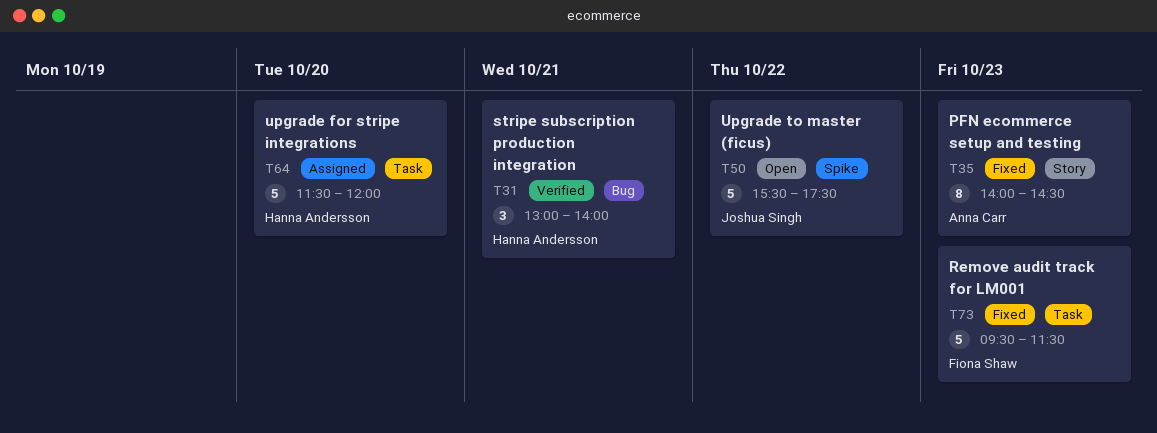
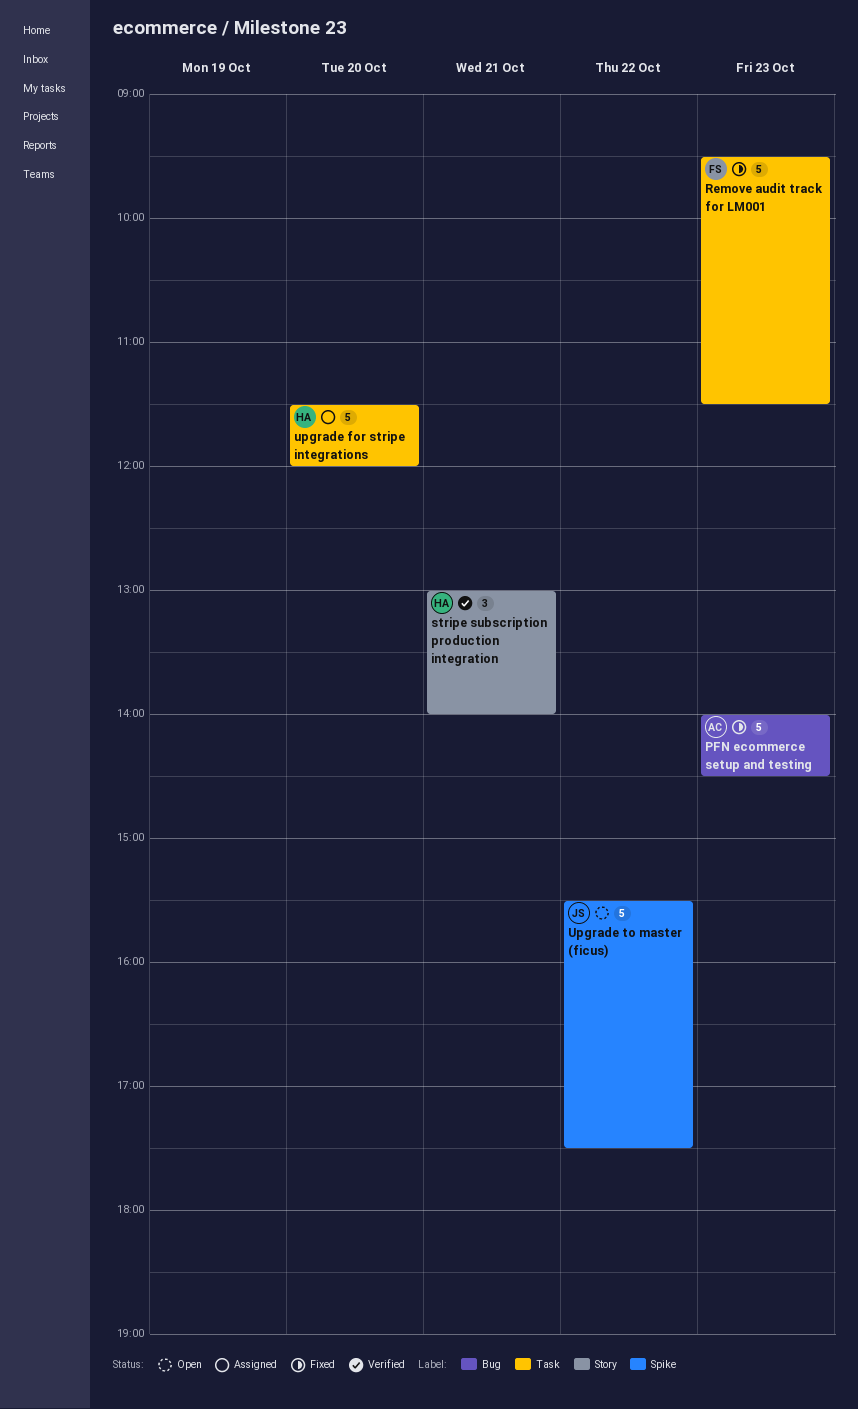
PFN ecommerce setup and testing, label: Story -> Bug
PFN ecommerce setup and testing, estimate: 8 -> 5
stripe subscription production integration, label: Bug -> Story

